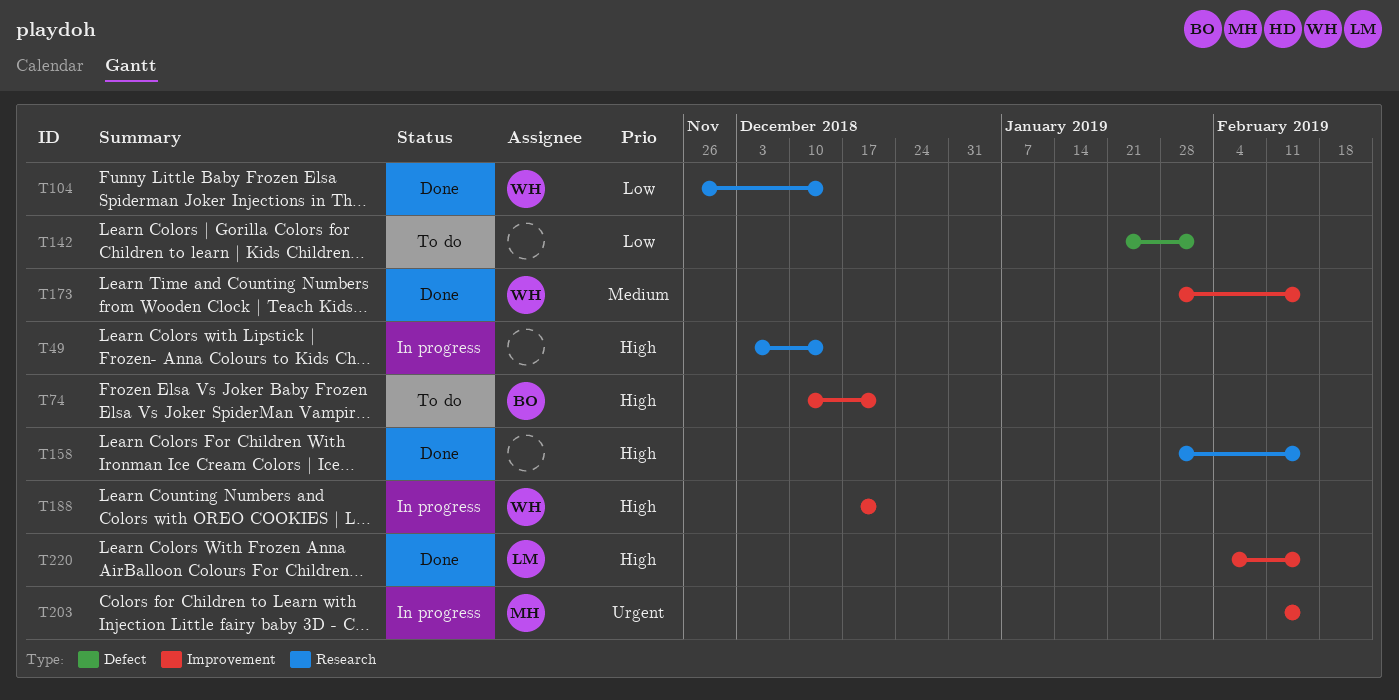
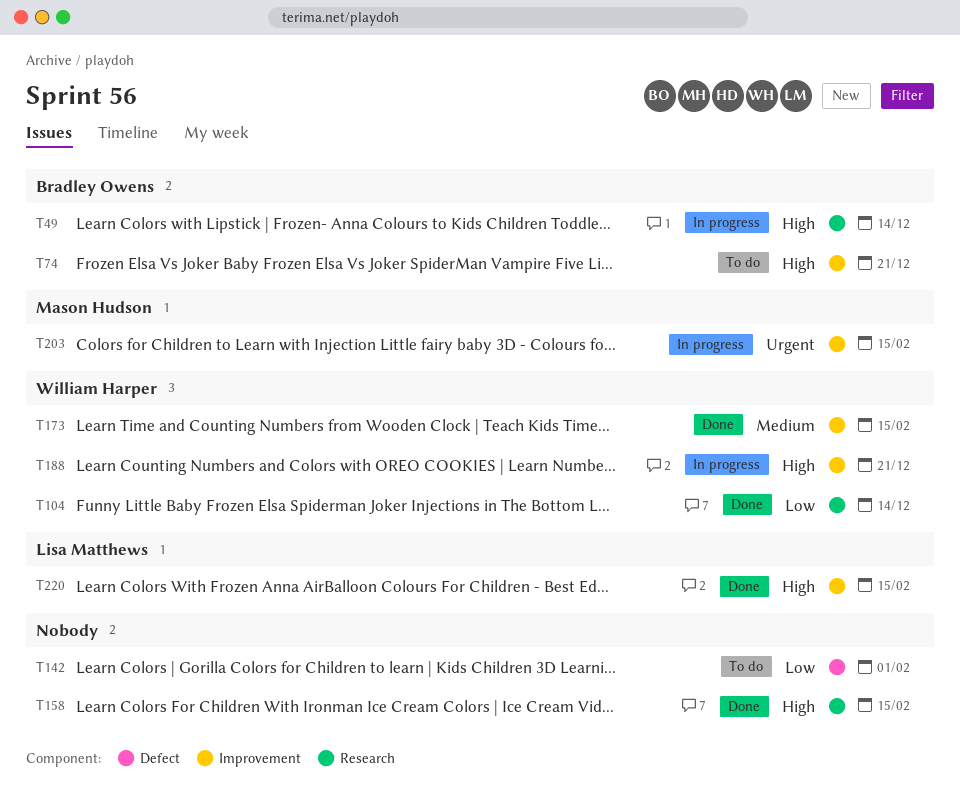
T49, owner: none -> Bradley Owens

